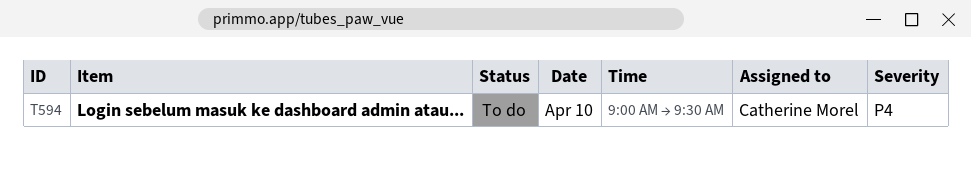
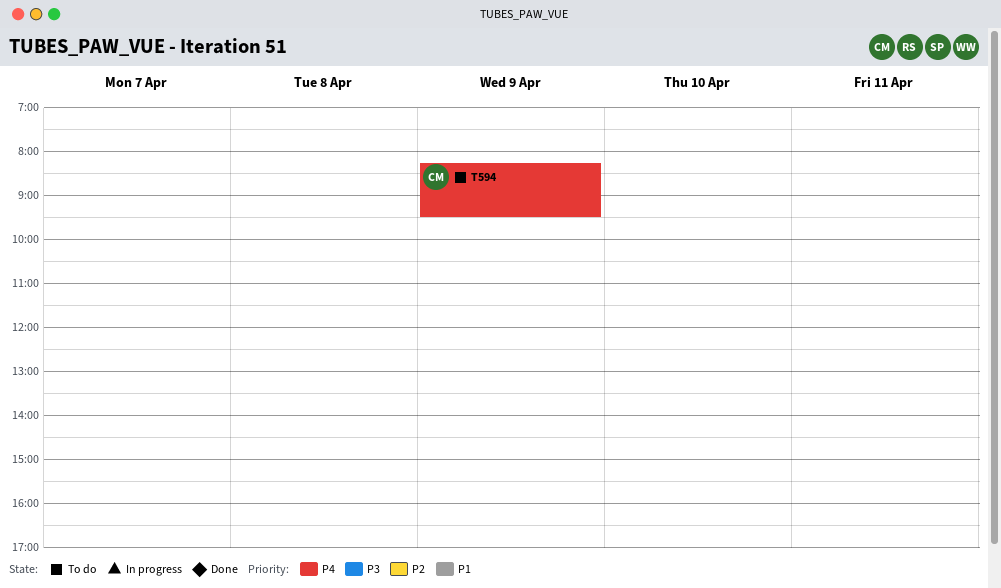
T594, day: Apr 10 -> Apr 9
T594, begins: 09:00 -> 08:15

